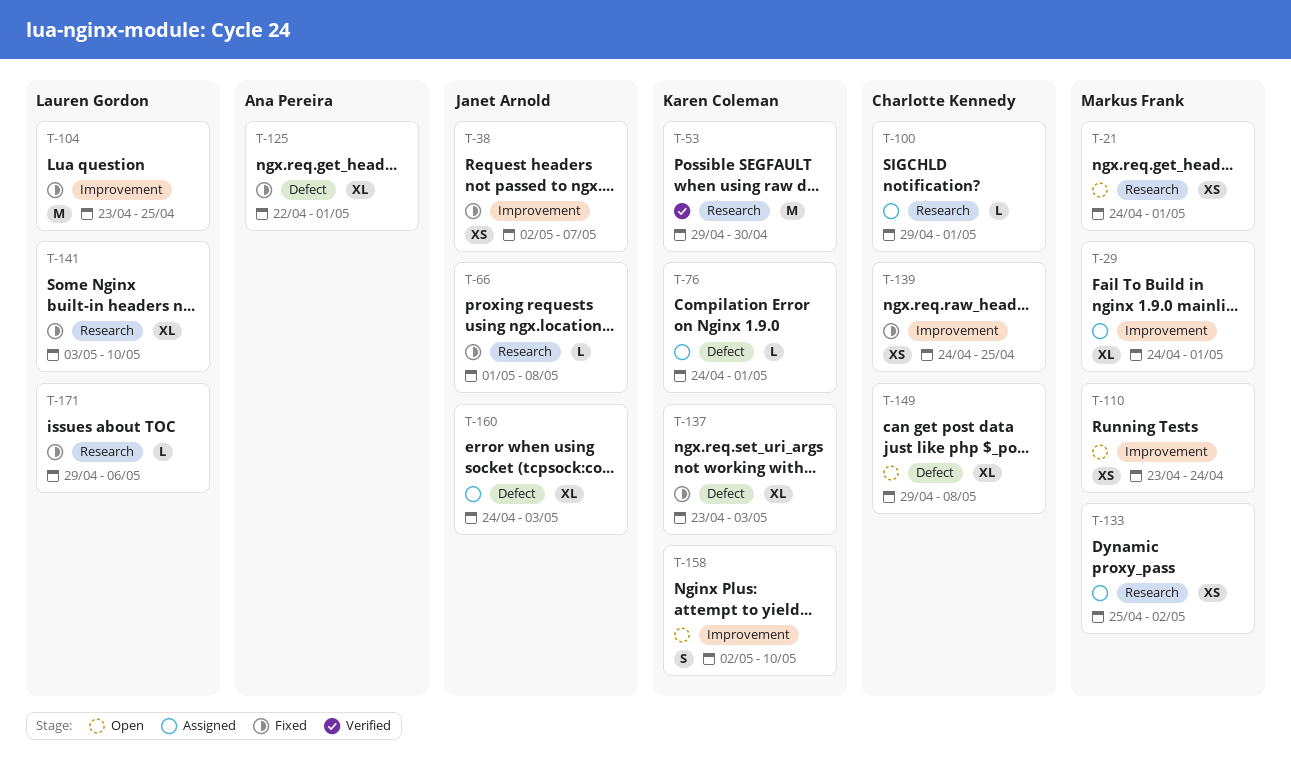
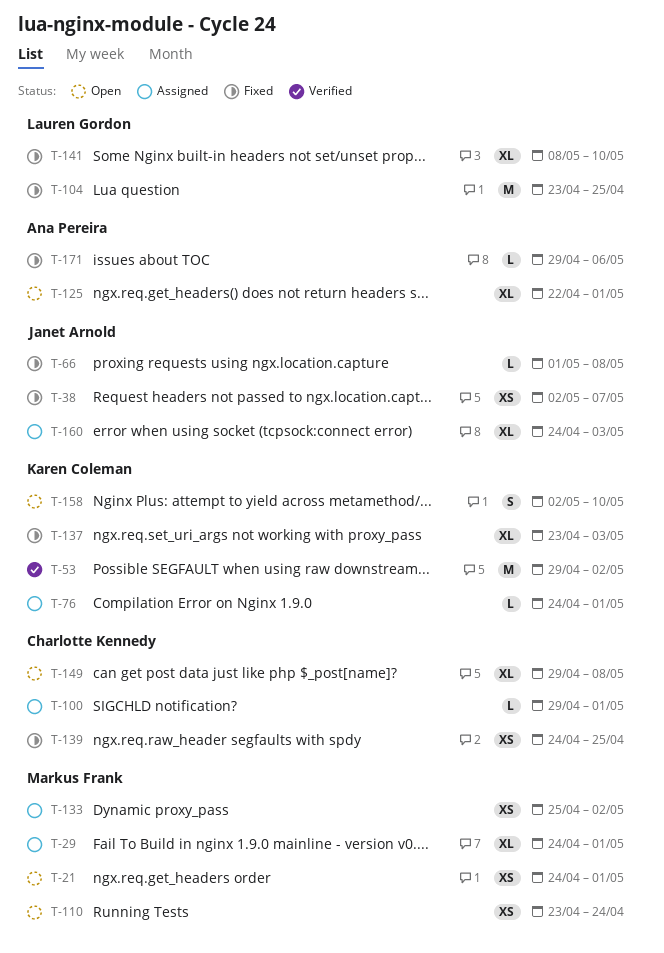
T-53, due: Apr 30 -> May 2
T-125, status: Fixed -> Open
T-141, start: May 3 -> May 8
T-171, owner: Lauren Gordon -> Ana Pereira

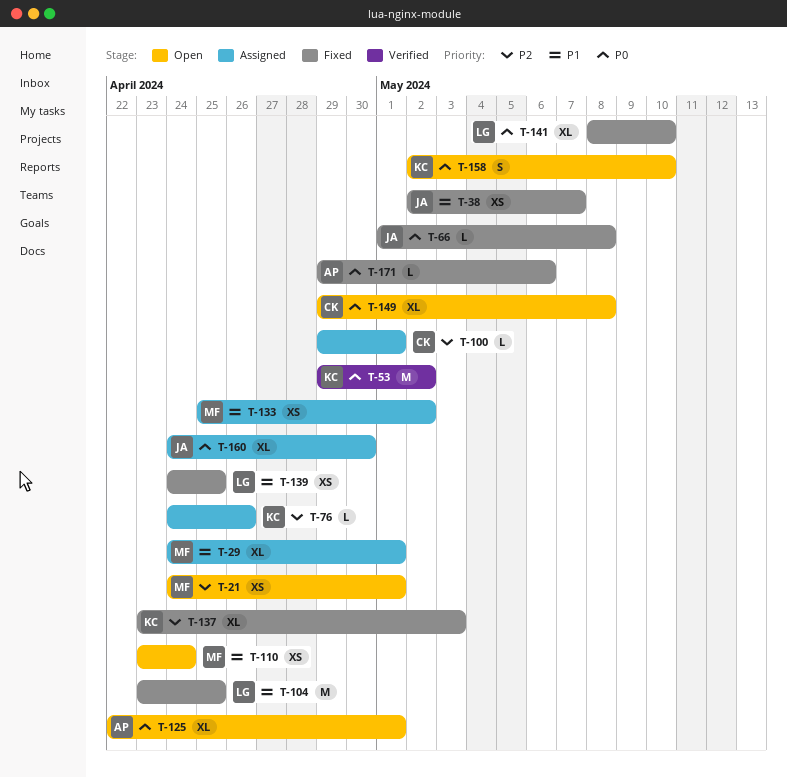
T-76, due: May 1 -> Apr 26
T-139, owner: Charlotte Kennedy -> Lauren Gordon
T-160, due: May 3 -> Apr 30

